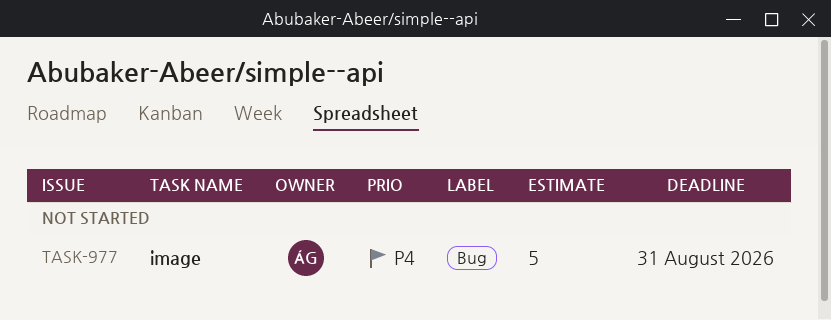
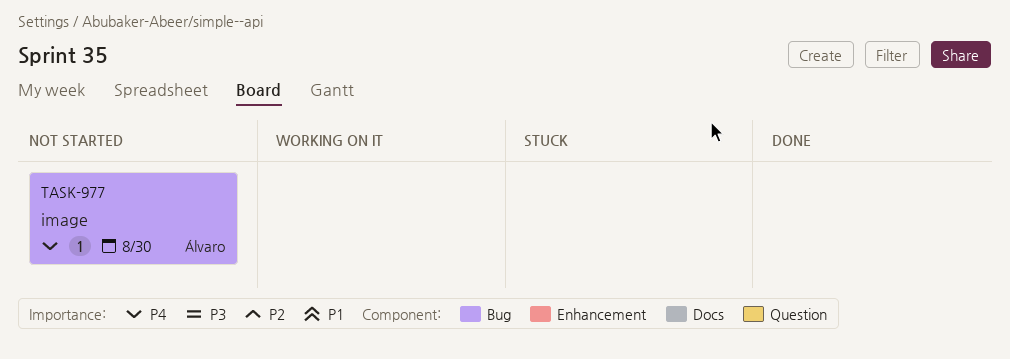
TASK-977, estimate: 5 -> 1
TASK-977, due: Aug 31 -> Aug 30

